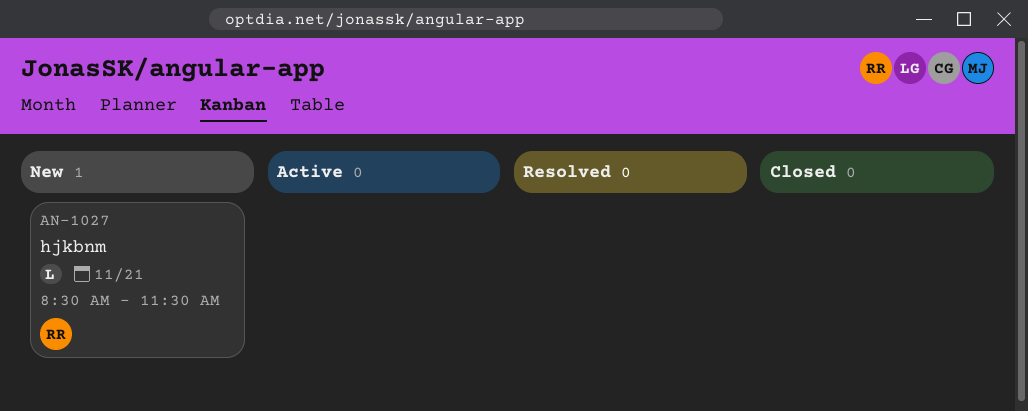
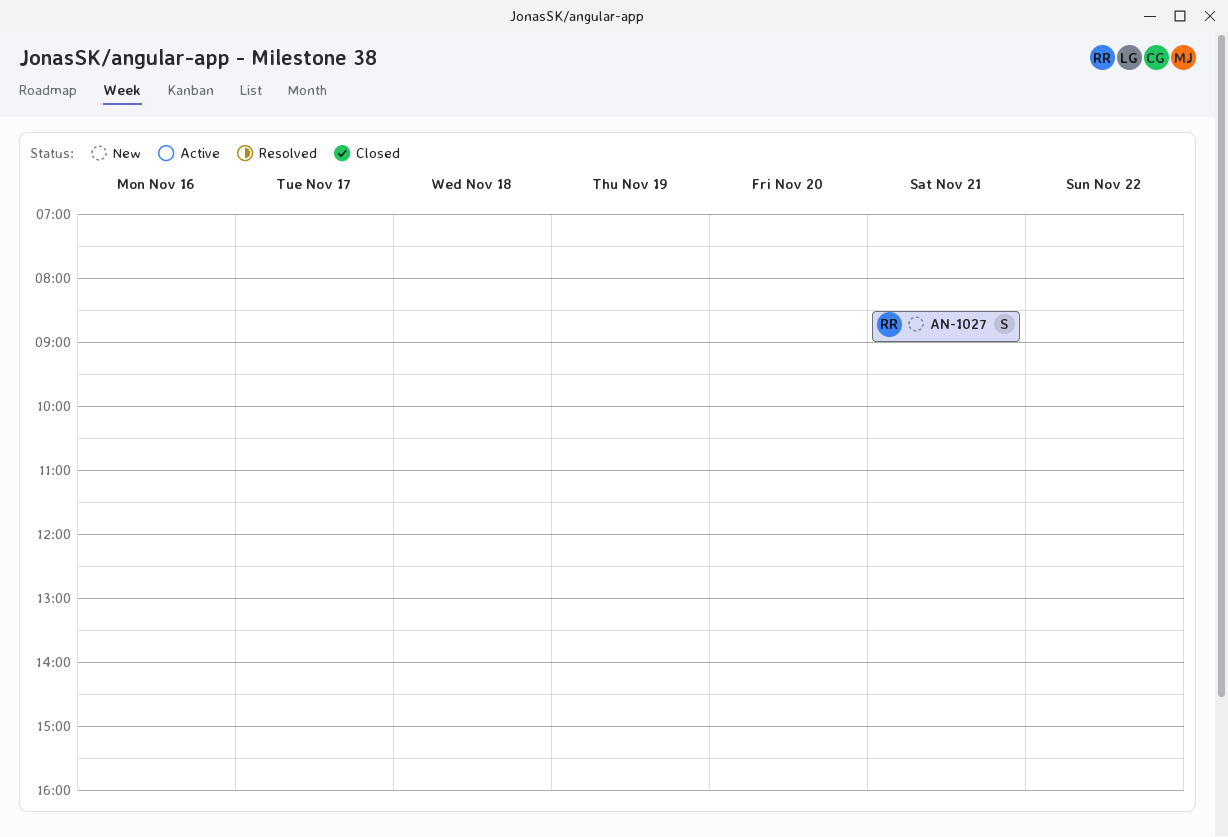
AN-1027, estimate: L -> S
AN-1027, ends: 11:30 -> 09:00

